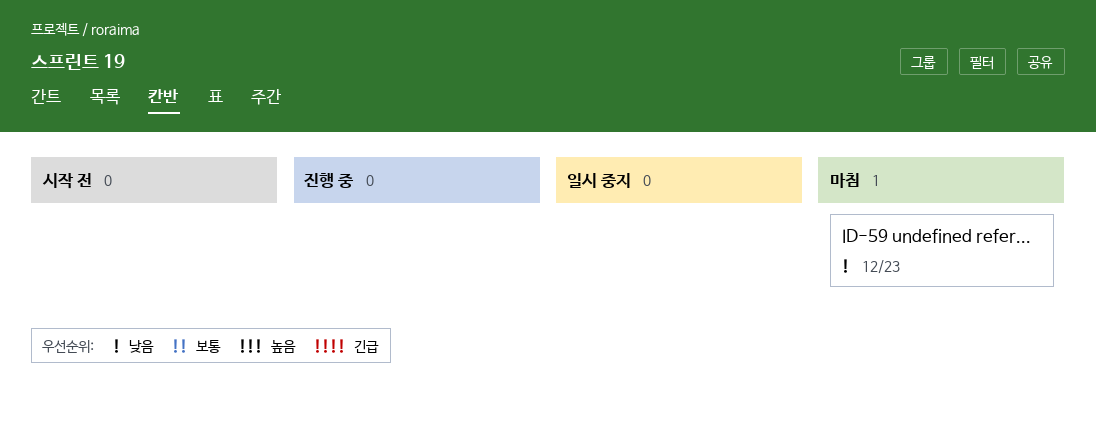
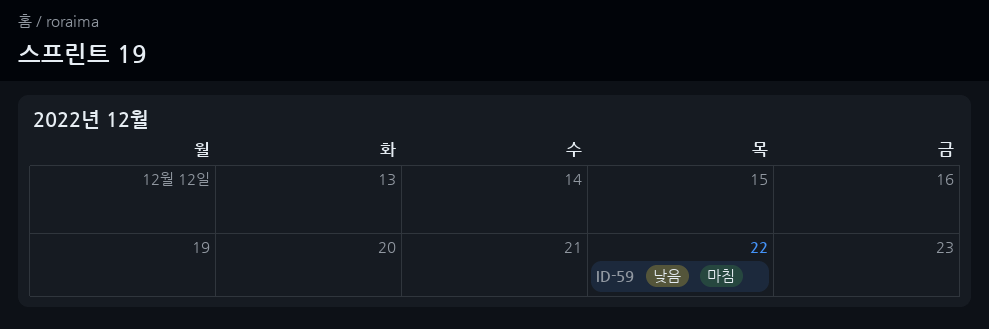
ID-59, due: Dec 23 -> Dec 22

